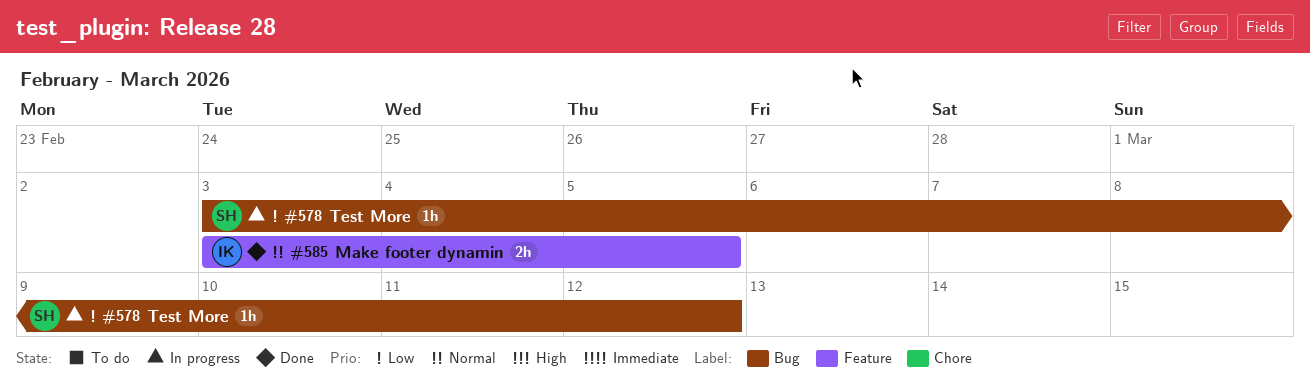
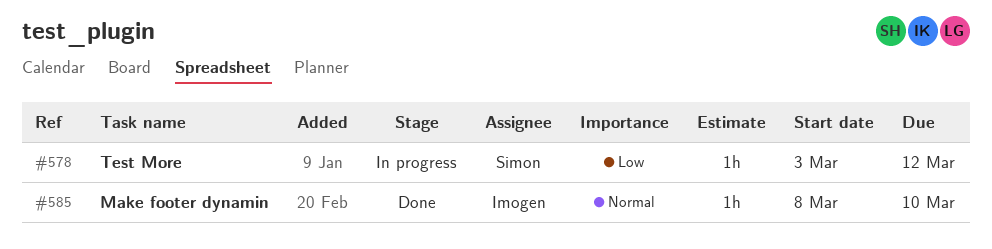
#585, estimate: 2h -> 1h
#585, start: Mar 3 -> Mar 8
#585, due: Mar 5 -> Mar 10

